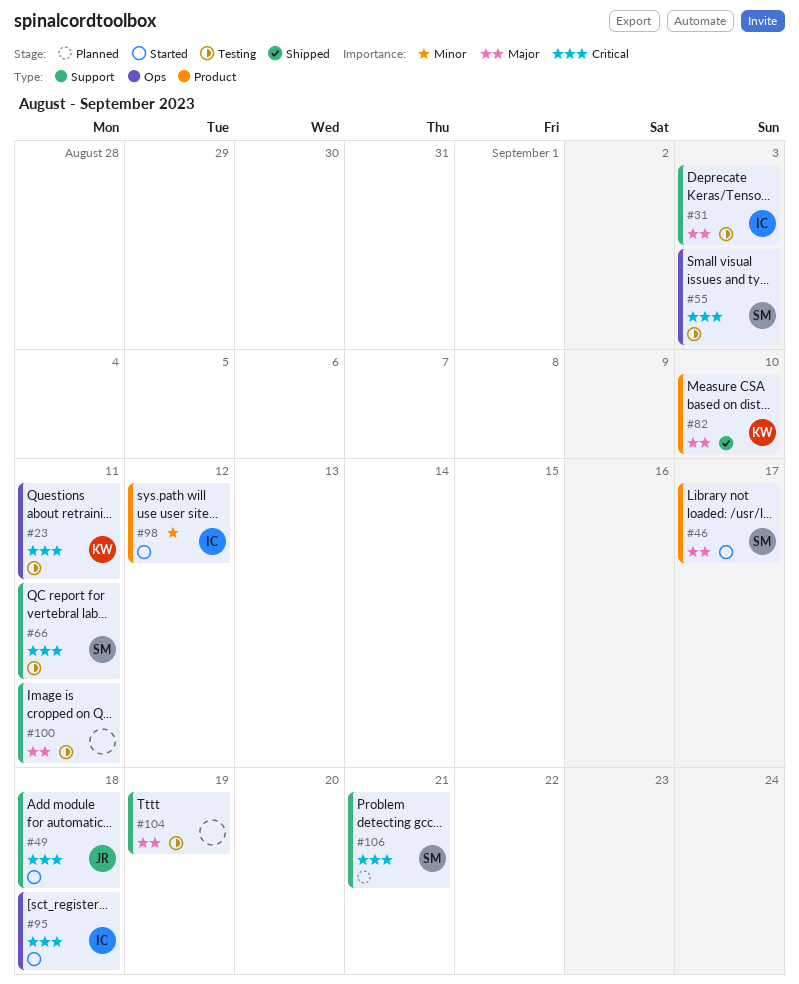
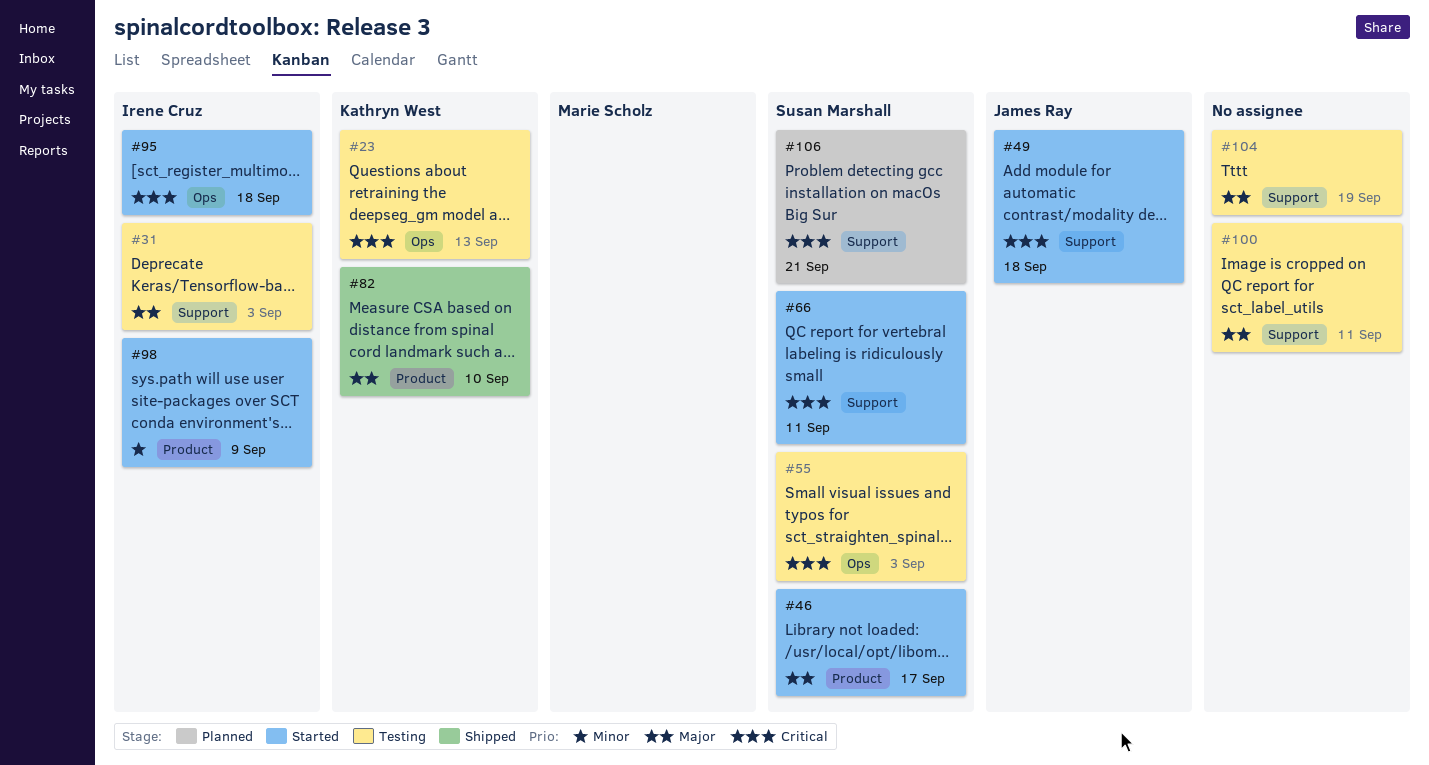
#23, due: Sep 11 -> Sep 13
#66, status: Testing -> Started
#98, due: Sep 12 -> Sep 9

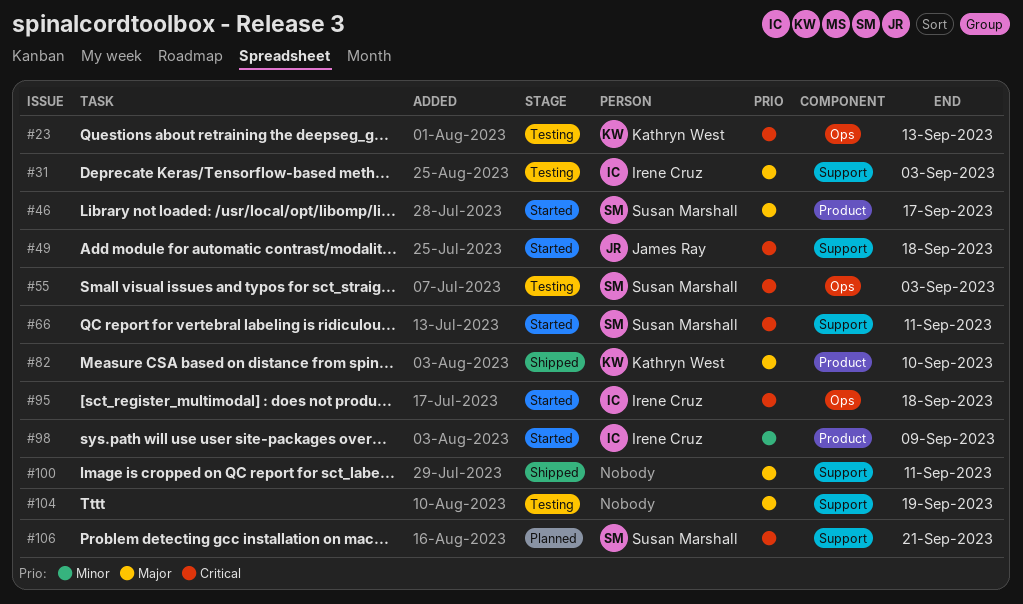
#100, status: Testing -> Shipped

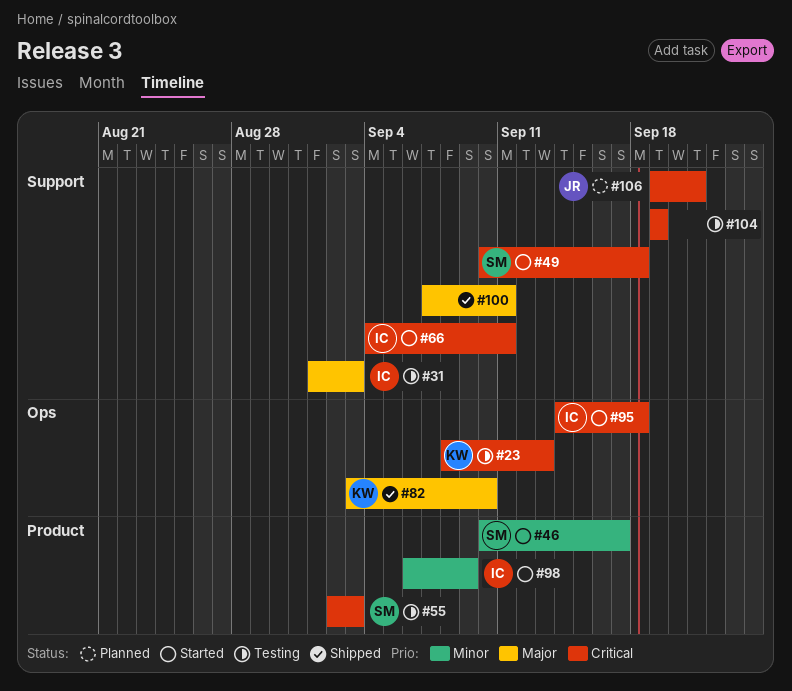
#46, priority: Major -> Minor
#49, owner: James Ray -> Susan Marshall
#55, label: Ops -> Product
#66, owner: Susan Marshall -> Irene Cruz
#82, label: Product -> Ops
#104, priority: Major -> Critical
#106, owner: Susan Marshall -> James Ray

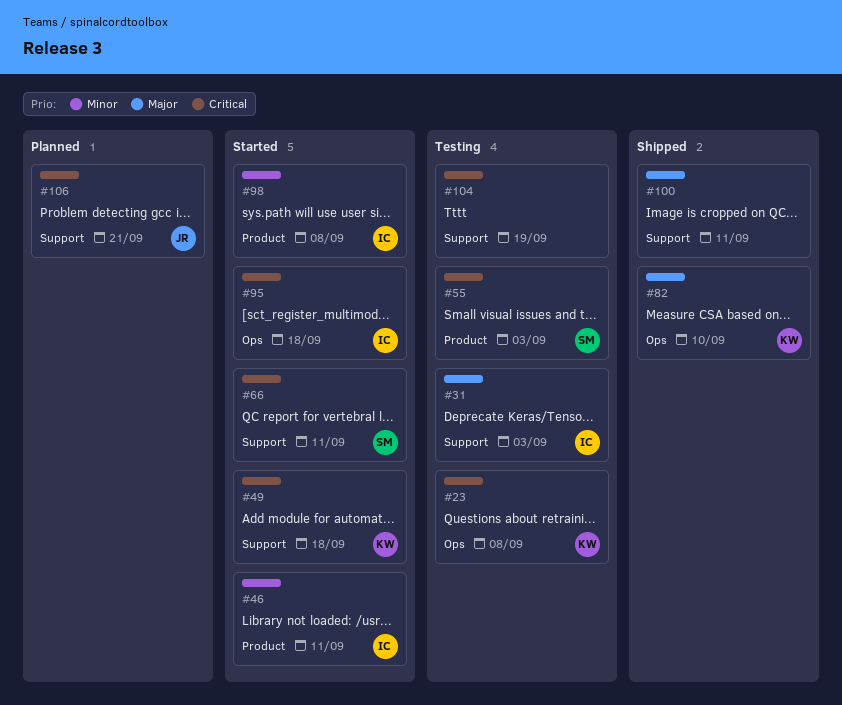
#23, due: Sep 13 -> Sep 8
#46, owner: SM -> IC
#46, due: Sep 17 -> Sep 11
#49, owner: SM -> KW
#66, owner: IC -> SM
#98, due: Sep 9 -> Sep 8

